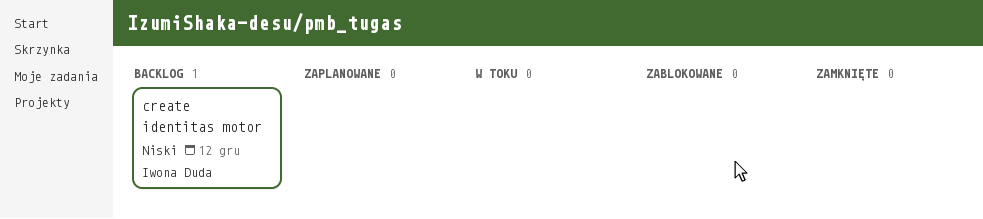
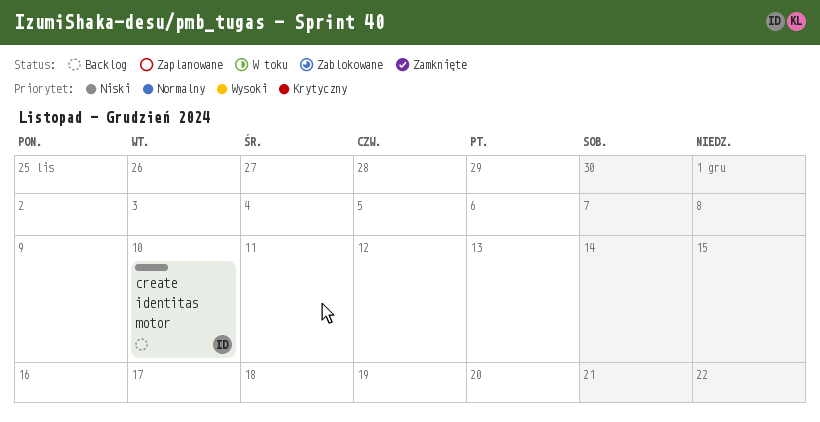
create identitas motor, due: Dec 12 -> Dec 10

